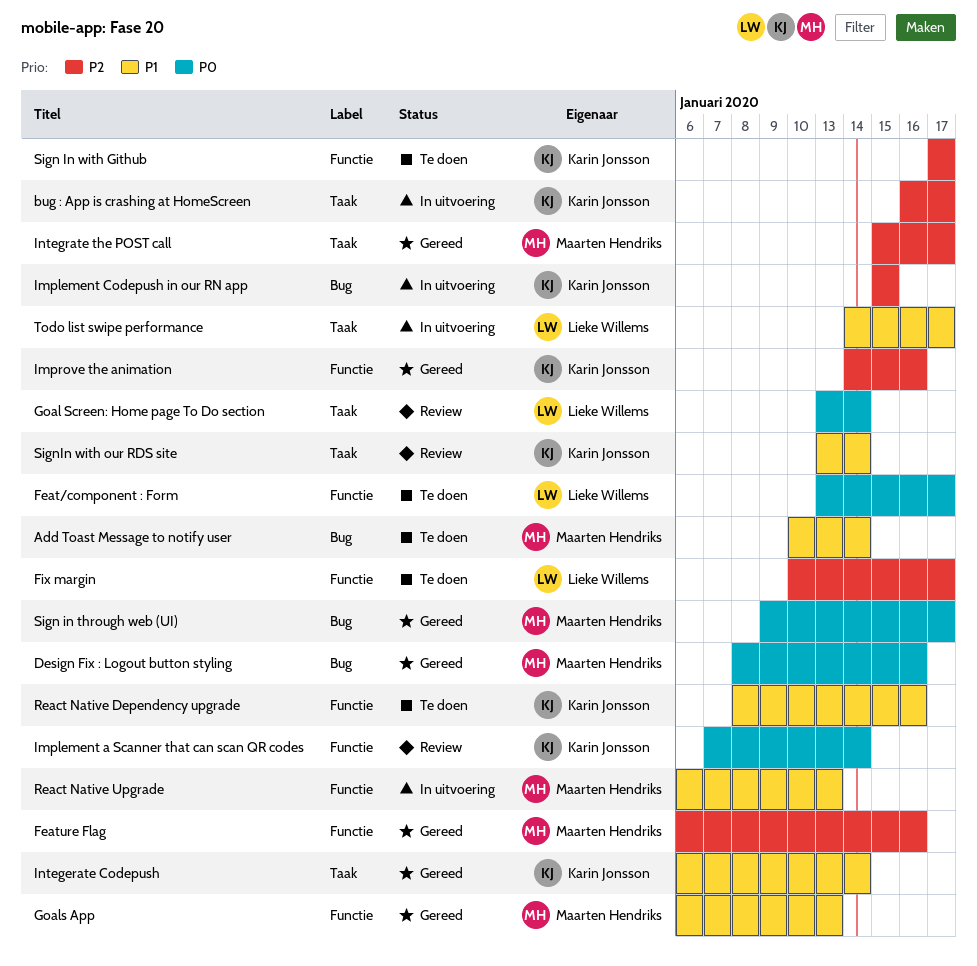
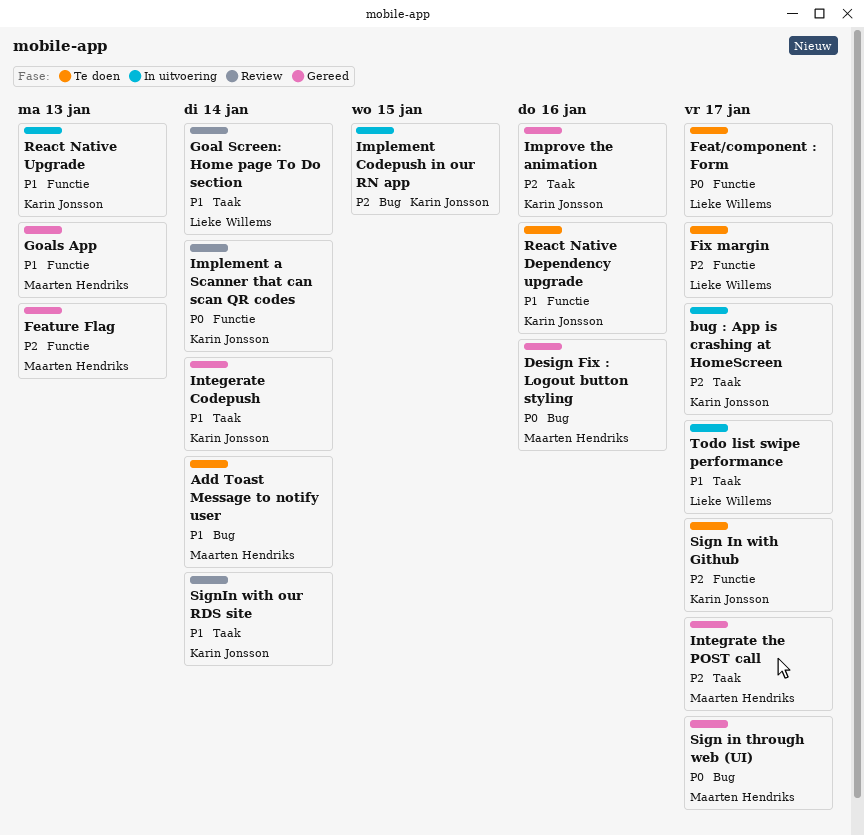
Feature Flag, due: Jan 16 -> Jan 13
Goal Screen: Home page To Do section, priority: P0 -> P1
Improve the animation, label: Functie -> Taak
React Native Upgrade, owner: Maarten Hendriks -> Karin Jonsson

